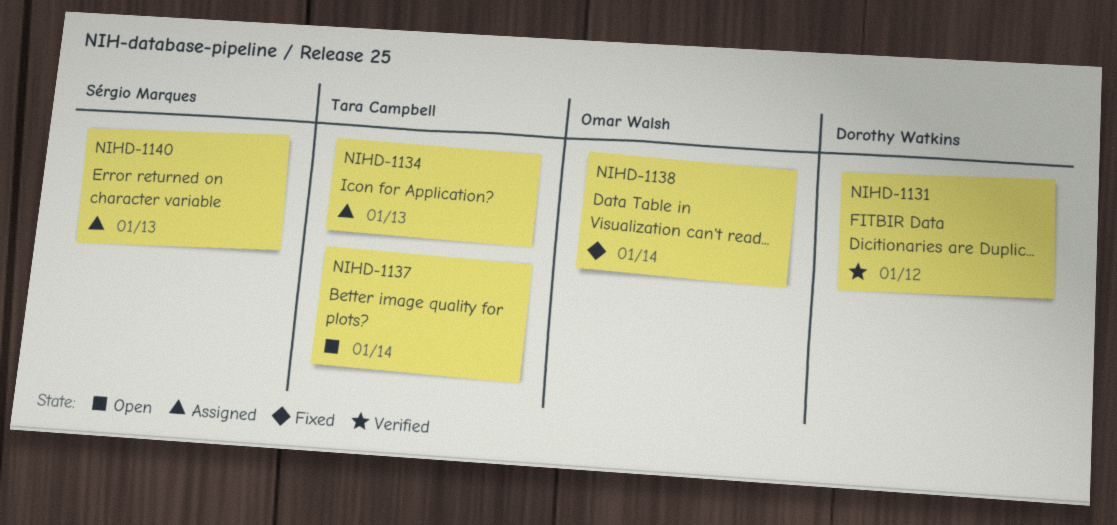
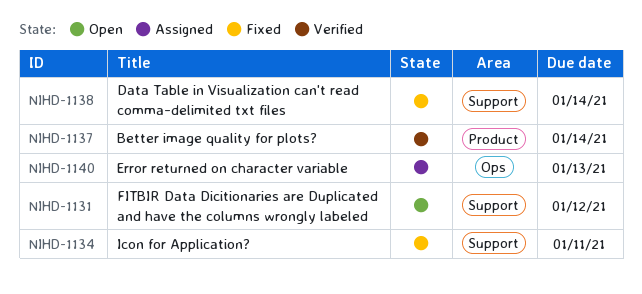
NIHD-1131, status: Verified -> Open
NIHD-1134, status: Assigned -> Fixed
NIHD-1134, due: Jan 13 -> Jan 11
NIHD-1137, status: Open -> Verified

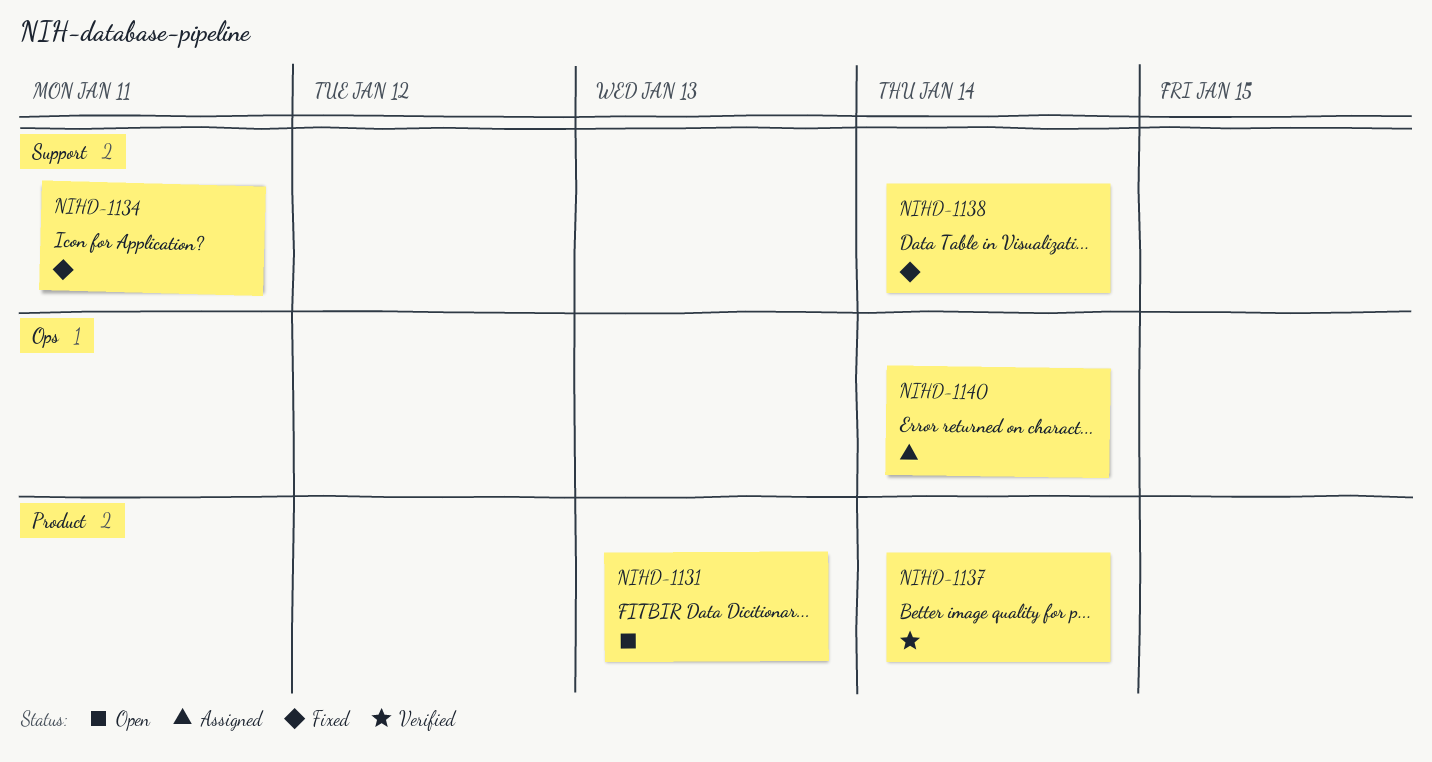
NIHD-1131, label: Support -> Product
NIHD-1131, due: Jan 12 -> Jan 13
NIHD-1140, due: Jan 13 -> Jan 14

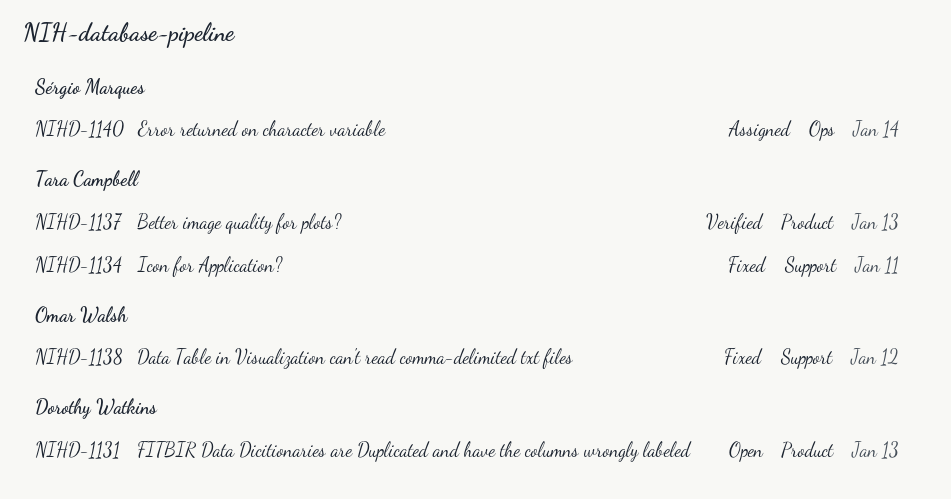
NIHD-1137, due: Jan 14 -> Jan 13
NIHD-1138, due: Jan 14 -> Jan 12

